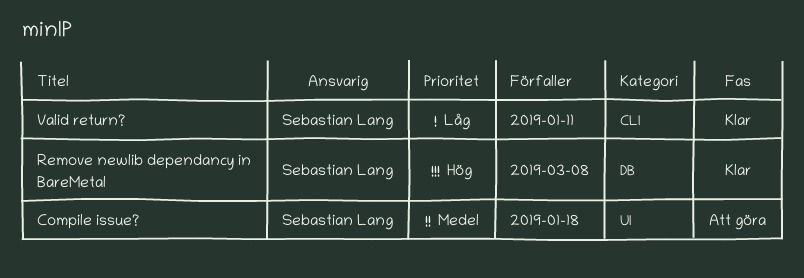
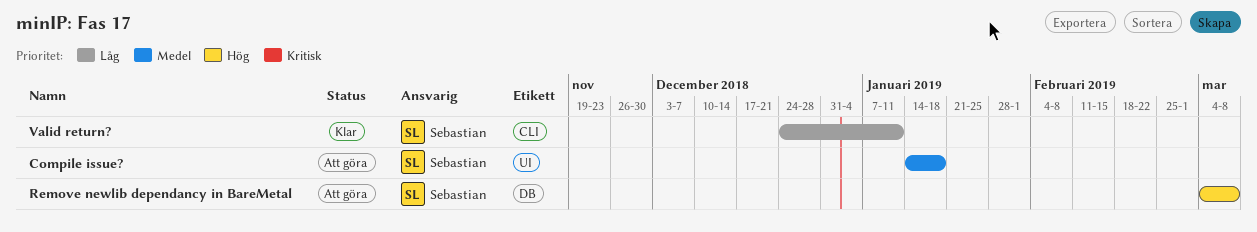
Remove newlib dependancy in BareMetal, status: Klar -> Att göra

